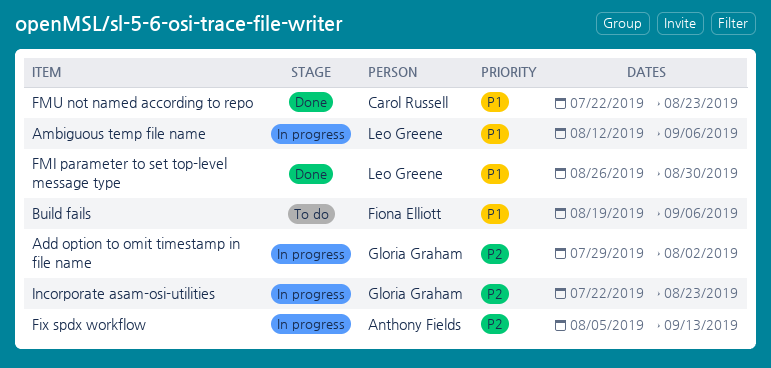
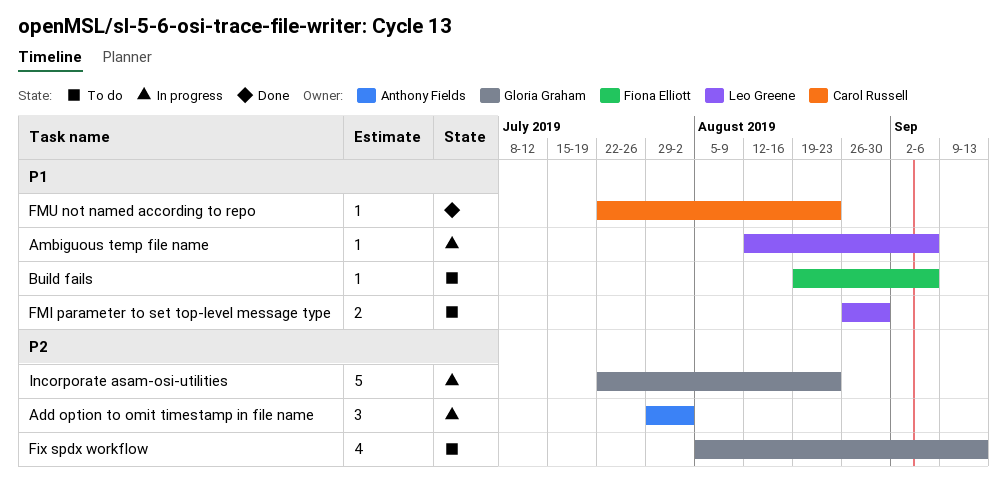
Add option to omit timestamp in file name, owner: Gloria Graham -> Anthony Fields
Fix spdx workflow, status: In progress -> To do
Fix spdx workflow, owner: Anthony Fields -> Gloria Graham
FMI parameter to set top-level message type, status: Done -> To do

